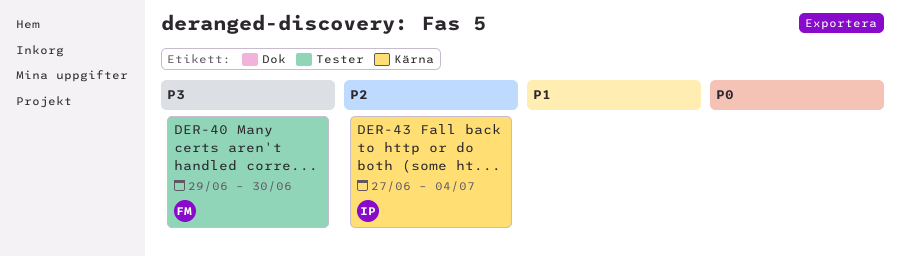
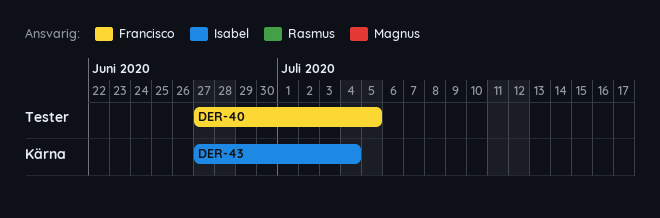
DER-40, start: Jun 29 -> Jun 27
DER-40, due: Jun 30 -> Jul 5

